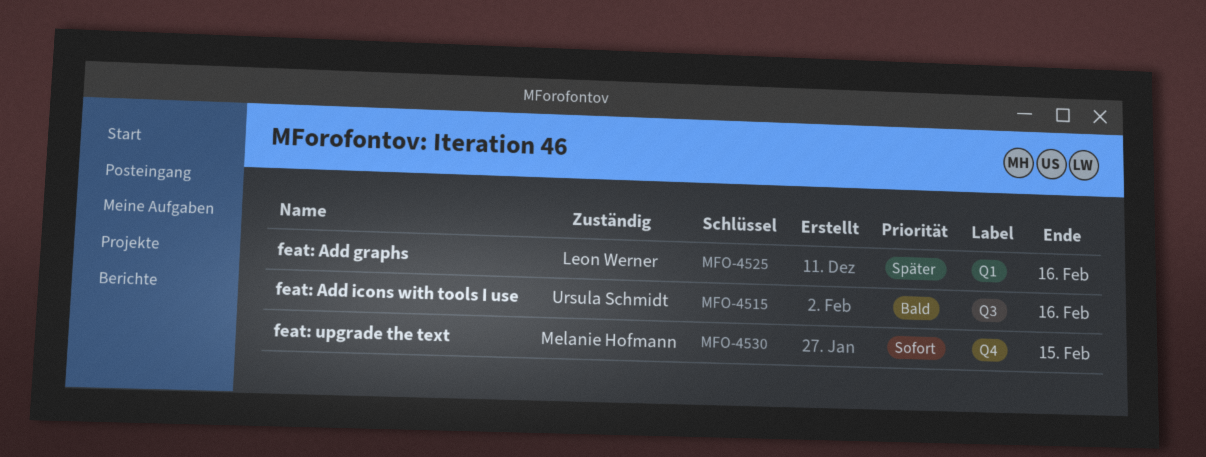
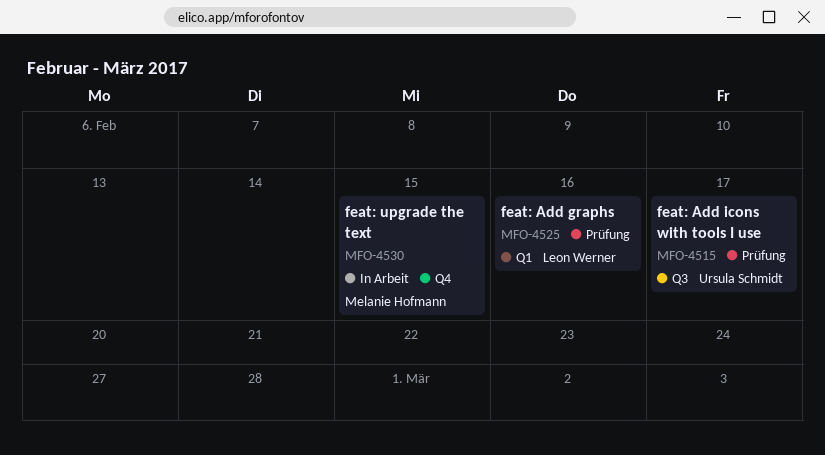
MFO-4515, due: Feb 16 -> Feb 17

